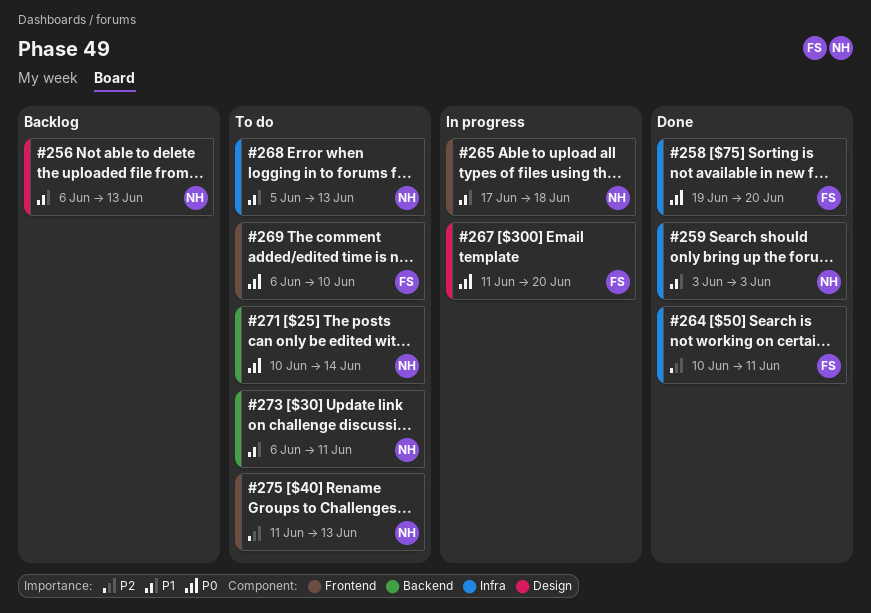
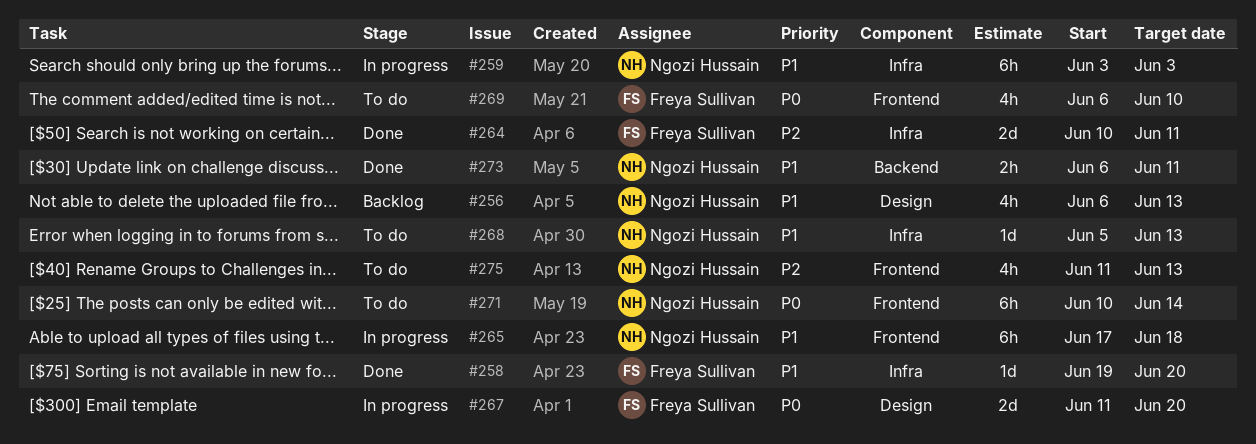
#258, priority: P0 -> P1
#259, status: Done -> In progress
#271, label: Backend -> Frontend
#273, status: To do -> Done

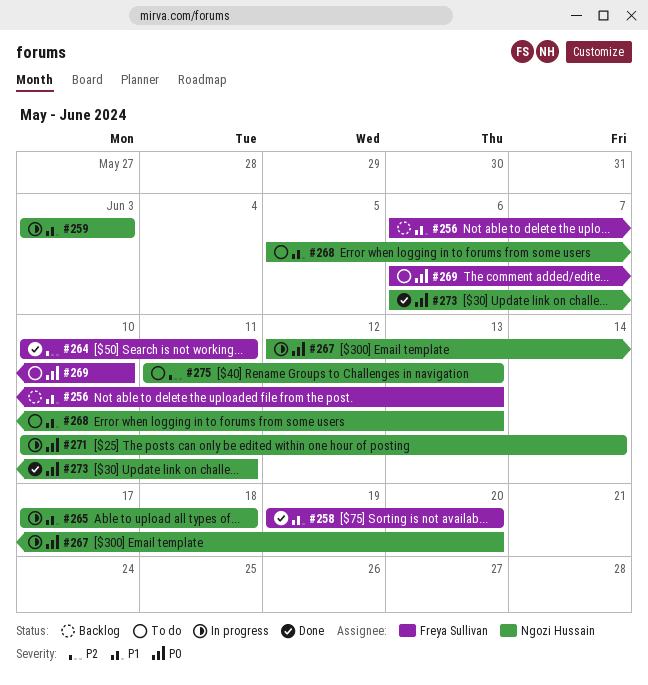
#256, owner: Ngozi Hussain -> Freya Sullivan
#267, owner: Freya Sullivan -> Ngozi Hussain
#267, start: Jun 11 -> Jun 12
#271, status: To do -> In progress
#273, priority: P1 -> P0

